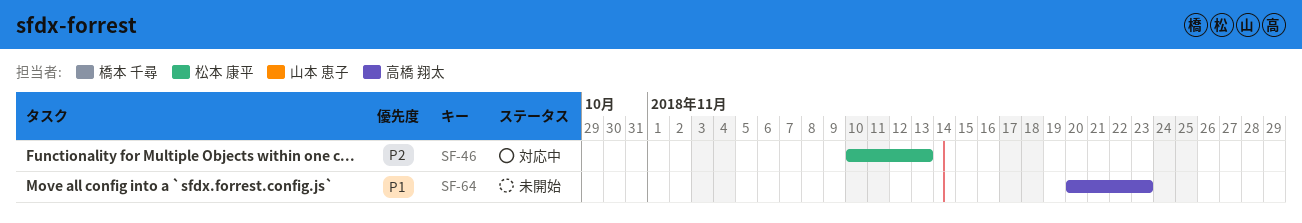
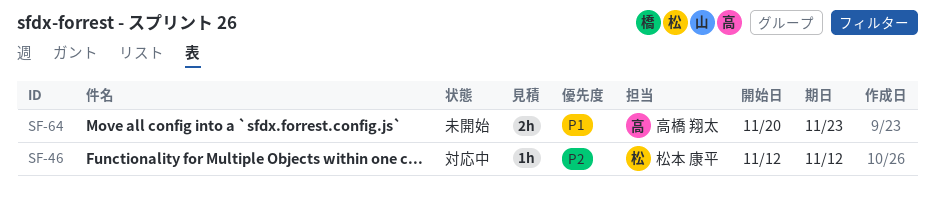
SF-46, start: Nov 10 -> Nov 12
SF-46, due: Nov 13 -> Nov 12

